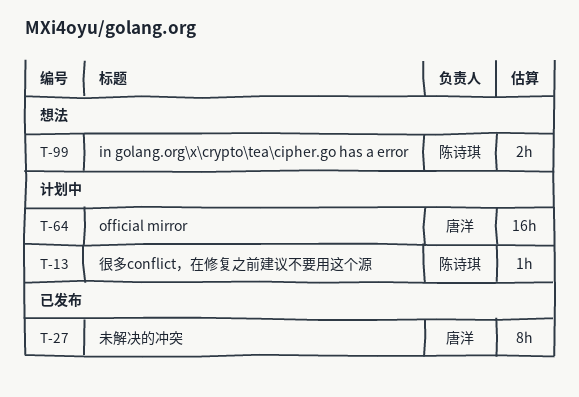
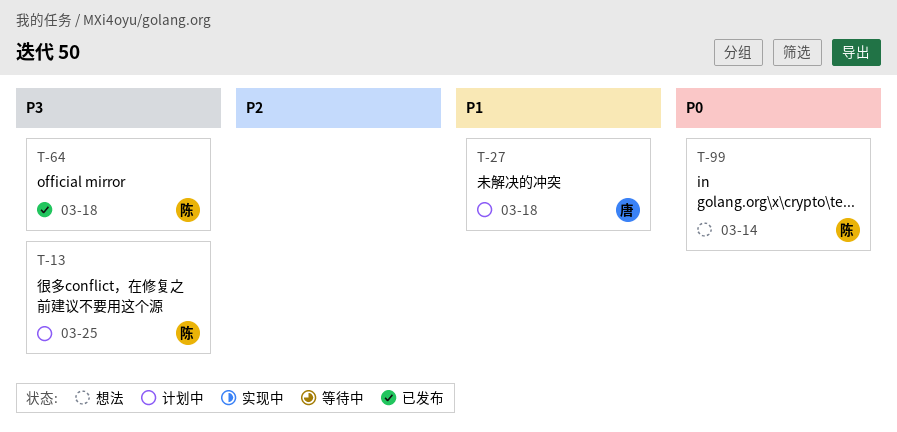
T-27, status: 已发布 -> 计划中
T-64, status: 计划中 -> 已发布
T-64, owner: 唐洋 -> 陈诗琪

